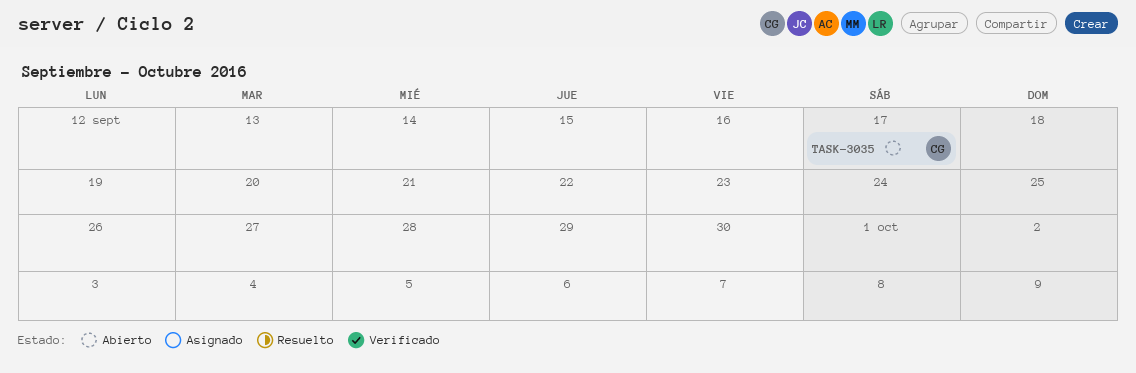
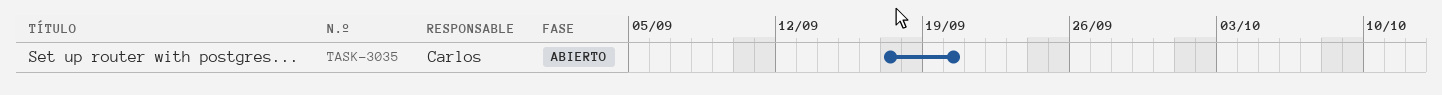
TASK-3035, due: Sep 17 -> Sep 20

